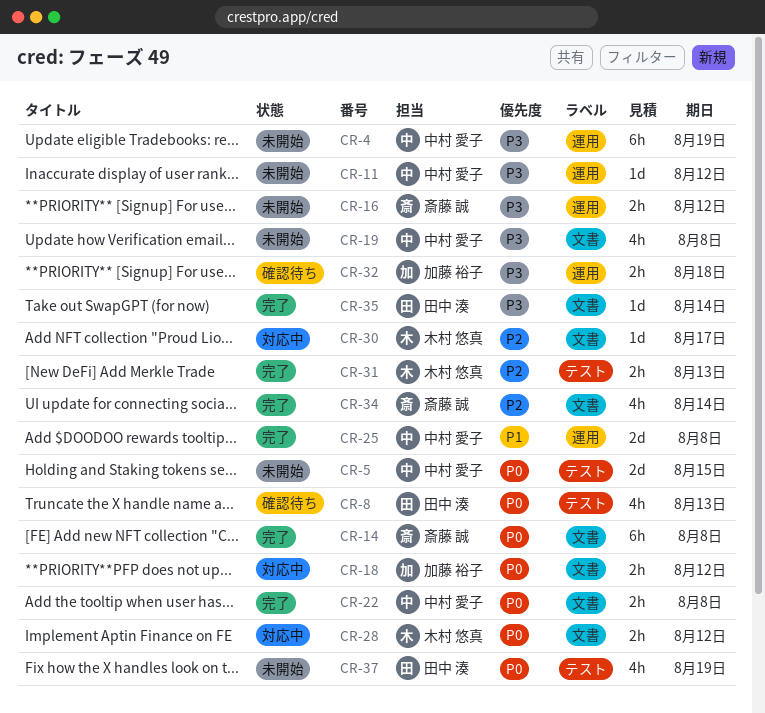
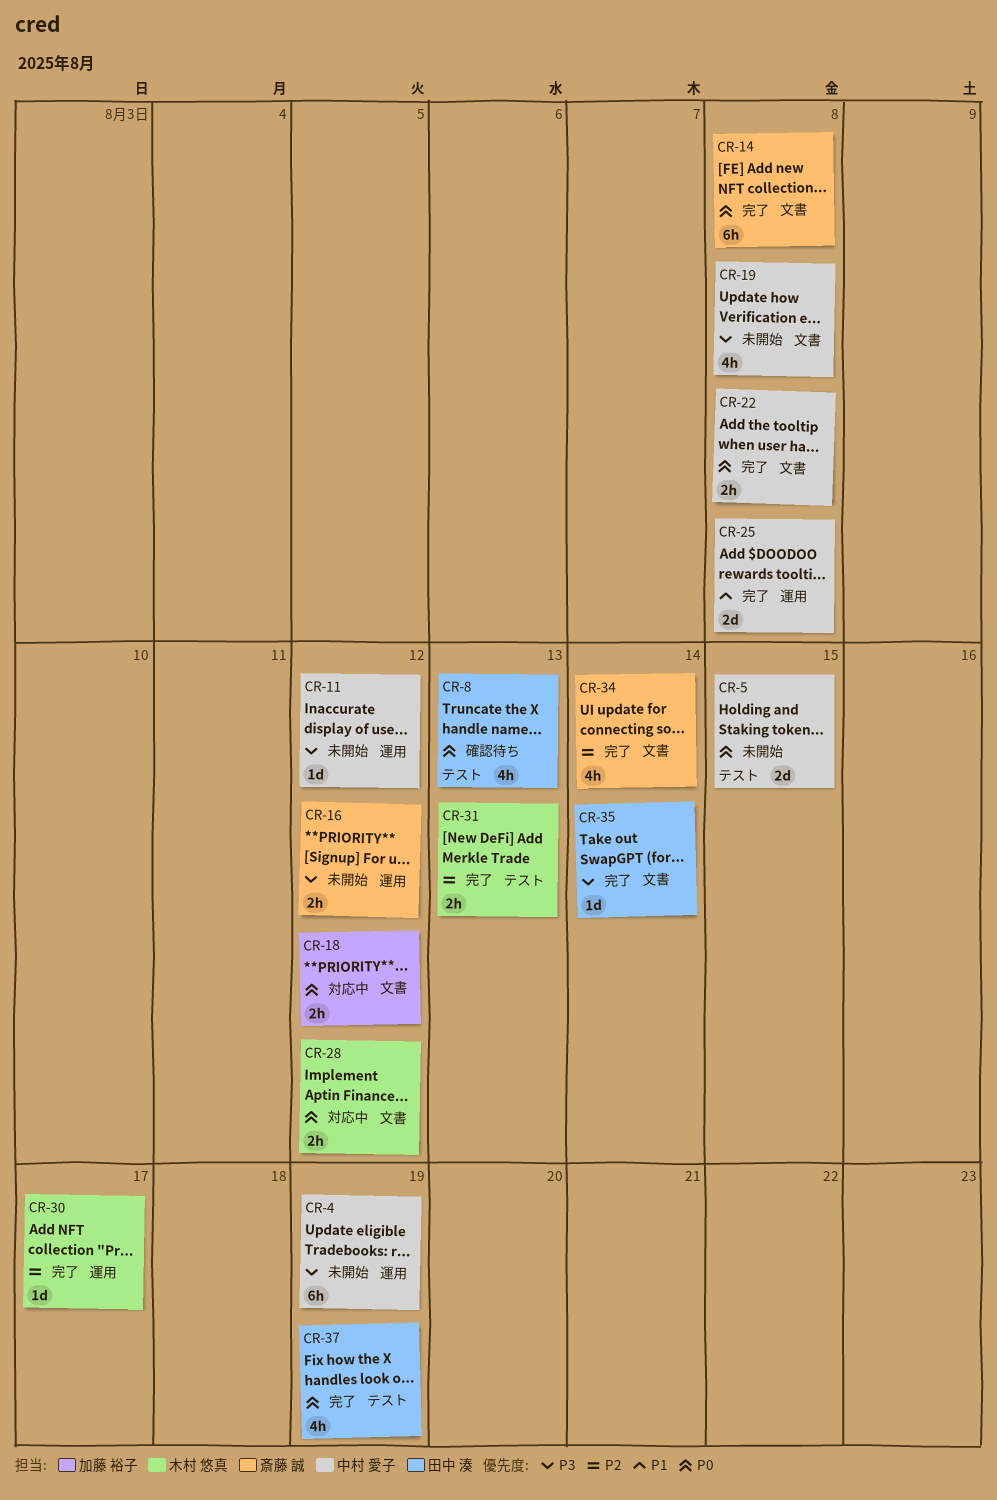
CR-30, status: 対応中 -> 完了
CR-30, label: 文書 -> 運用
CR-32: present -> none
CR-37, status: 未開始 -> 完了

